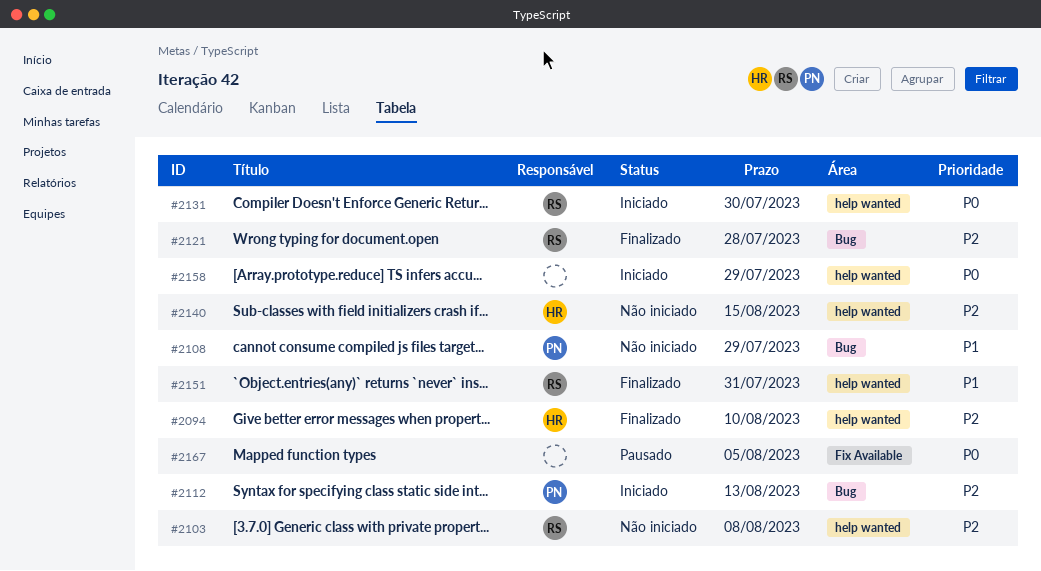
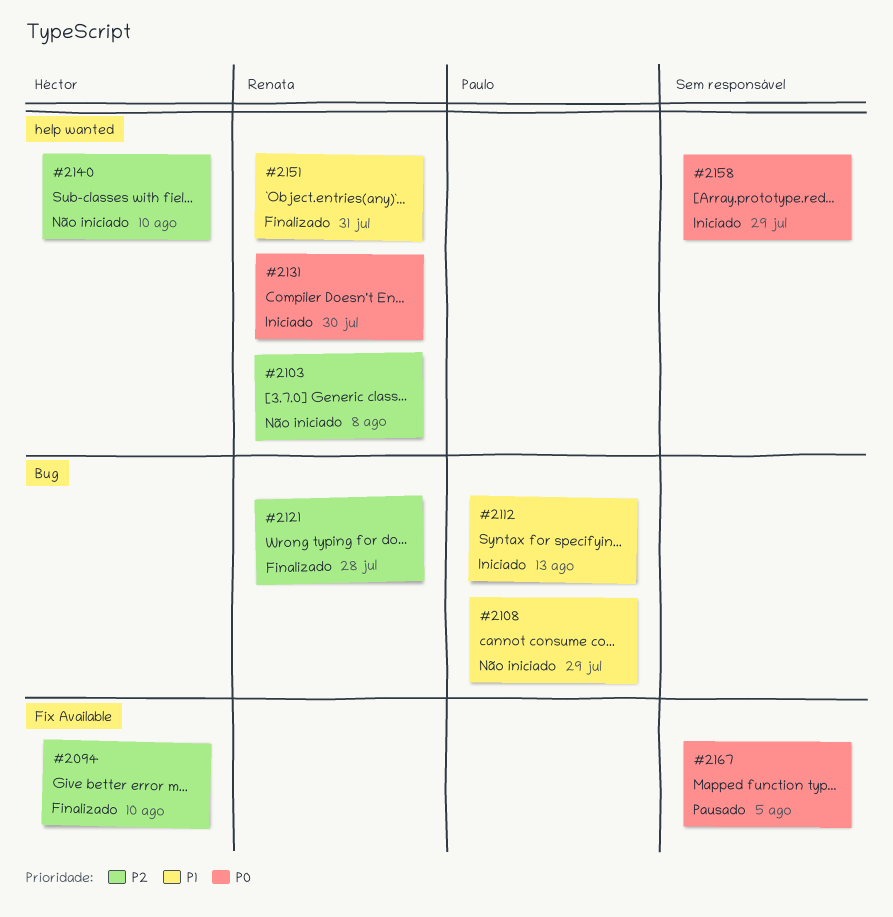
#2094, label: help wanted -> Fix Available
#2112, priority: P2 -> P1
#2140, due: Aug 15 -> Aug 10

